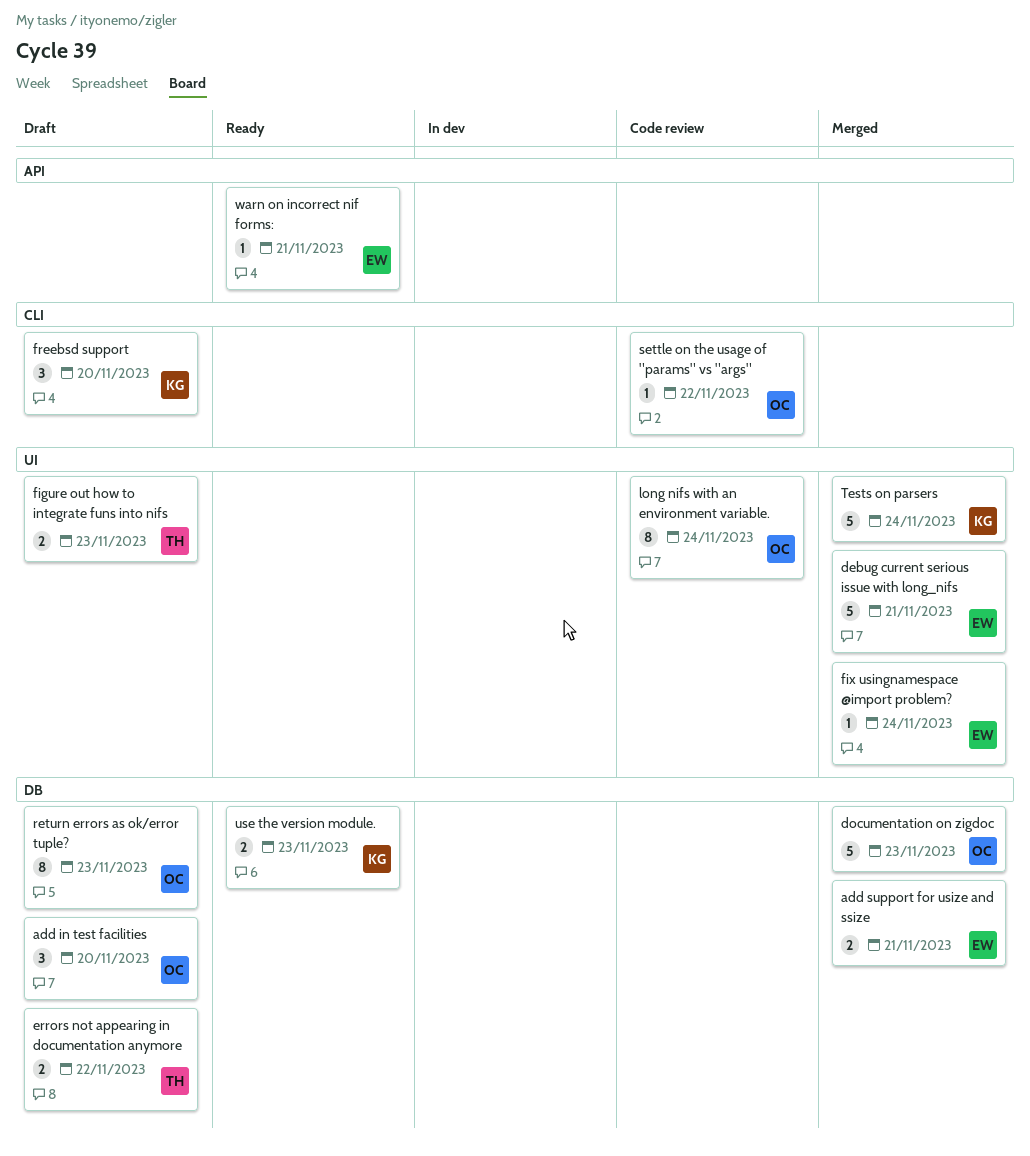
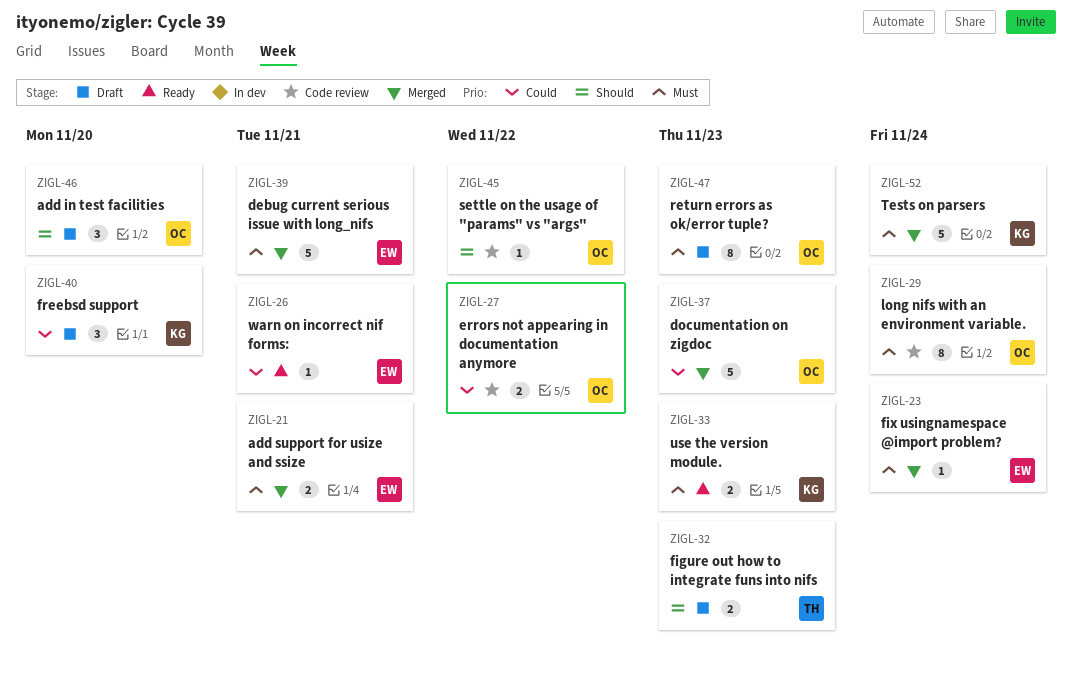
errors not appearing in documentation anymore, status: Draft -> Code review
errors not appearing in documentation anymore, owner: TH -> OC

